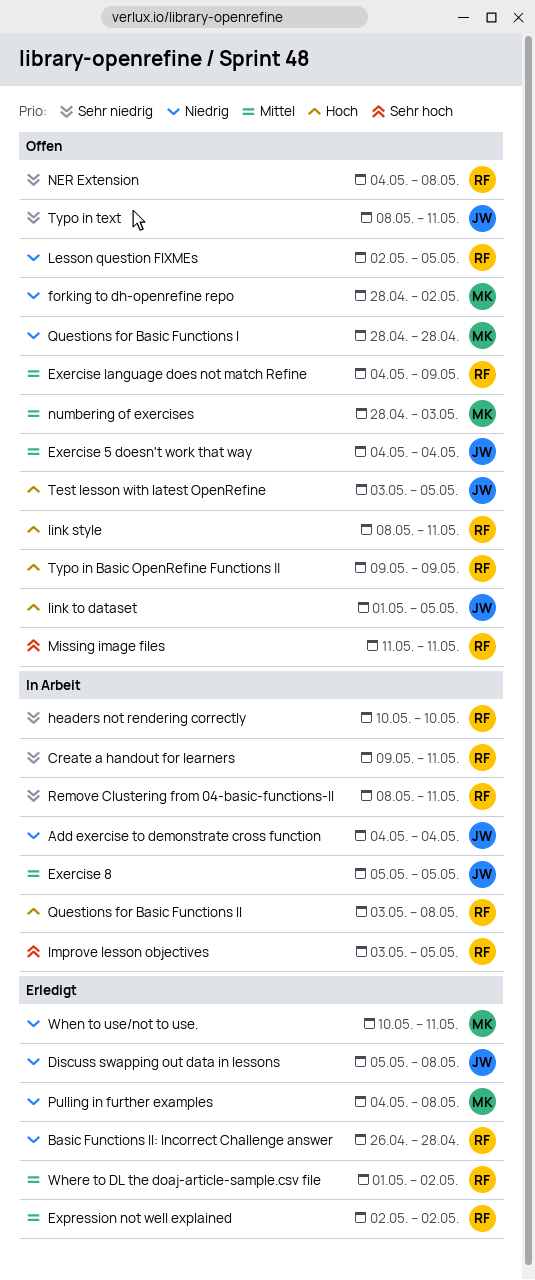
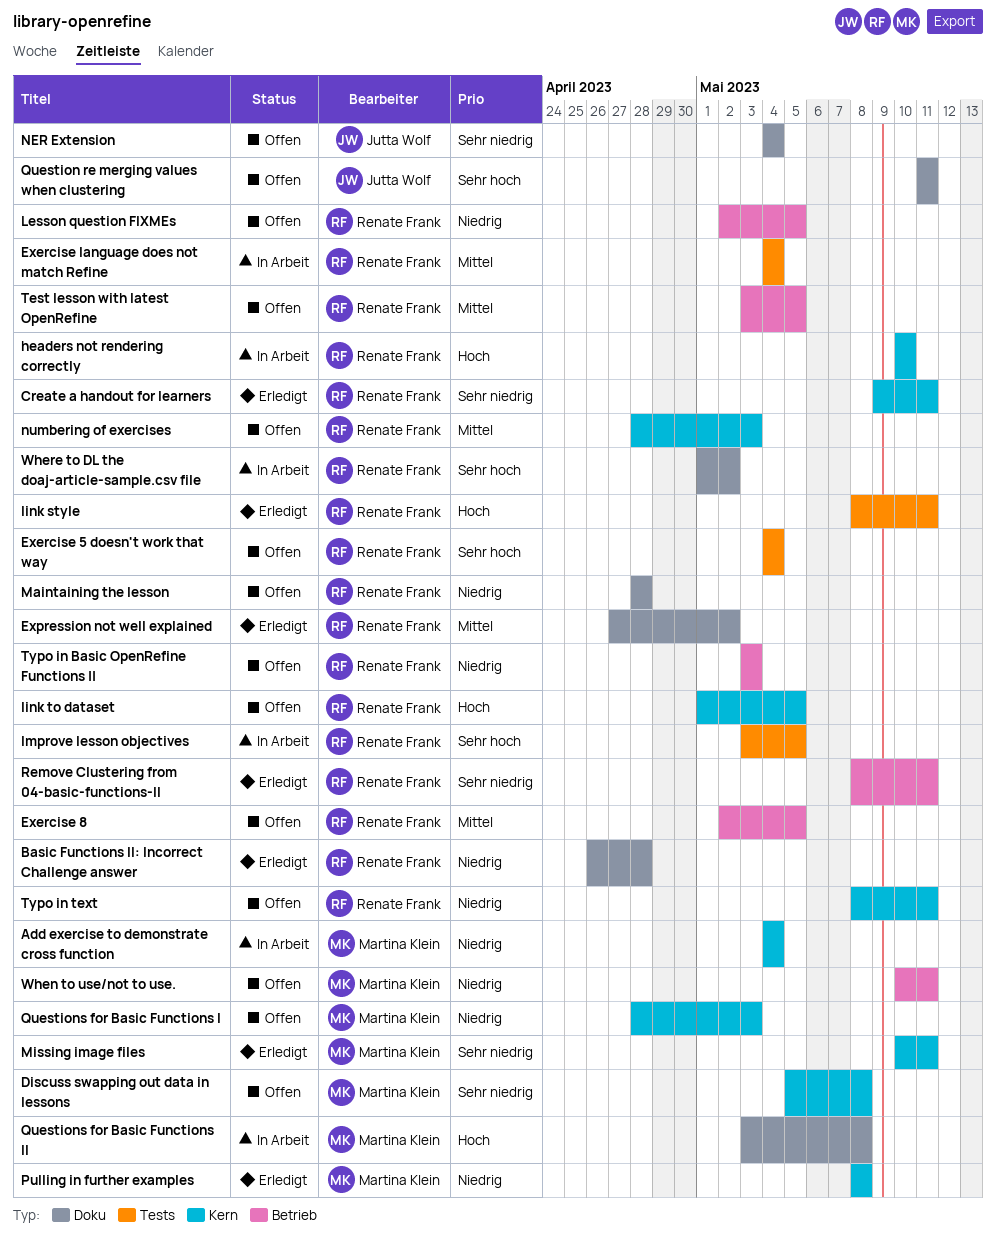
Add exercise to demonstrate cross function, owner: Jutta Wolf -> Martina Klein
Create a handout for learners, status: In Arbeit -> Erledigt
Discuss swapping out data in lessons, status: Erledigt -> Offen
Discuss swapping out data in lessons, owner: Jutta Wolf -> Martina Klein
Discuss swapping out data in lessons, priority: Niedrig -> Sehr niedrig
Exercise 5 doesn't work that way, owner: Jutta Wolf -> Renate Frank
Exercise 5 doesn't work that way, priority: Mittel -> Sehr hoch
Exercise 8, status: In Arbeit -> Offen
Exercise 8, owner: Jutta Wolf -> Renate Frank
Exercise 8, start: May 5 -> May 2
Exercise language does not match Refine, status: Offen -> In Arbeit
Exercise language does not match Refine, due: May 9 -> May 4
Expression not well explained, start: May 2 -> Apr 27
forking to dh-openrefine repo: present -> none
headers not rendering correctly, priority: Sehr niedrig -> Hoch
link style, status: Offen -> Erledigt
link to dataset, owner: Jutta Wolf -> Renate Frank
Maintaining the lesson: none -> present
Missing image files, status: Offen -> Erledigt
Missing image files, owner: Renate Frank -> Martina Klein
Missing image files, priority: Sehr hoch -> Sehr niedrig
Missing image files, start: May 11 -> May 10
NER Extension, owner: Renate Frank -> Jutta Wolf
NER Extension, due: May 8 -> May 4
numbering of exercises, owner: Martina Klein -> Renate Frank
Pulling in further examples, start: May 4 -> May 8
Question re merging values when clustering: none -> present
Questions for Basic Functions l, due: Apr 28 -> May 3
Questions for Basic Functions lI, owner: Renate Frank -> Martina Klein
Remove Clustering from 04-basic-functions-II, status: In Arbeit -> Erledigt
Test lesson with latest OpenRefine, owner: Jutta Wolf -> Renate Frank
Test lesson with latest OpenRefine, priority: Hoch -> Mittel
Typo in Basic OpenRefine Functions ||, priority: Hoch -> Niedrig
Typo in Basic OpenRefine Functions ||, start: May 9 -> May 3
Typo in Basic OpenRefine Functions ||, due: May 9 -> May 3
Typo in text, owner: Jutta Wolf -> Renate Frank
Typo in text, priority: Sehr niedrig -> Niedrig
When to use/not to use., status: Erledigt -> Offen
Where to DL the doaj-article-sample.csv file, status: Erledigt -> In Arbeit
Where to DL the doaj-article-sample.csv file, priority: Mittel -> Sehr hoch

